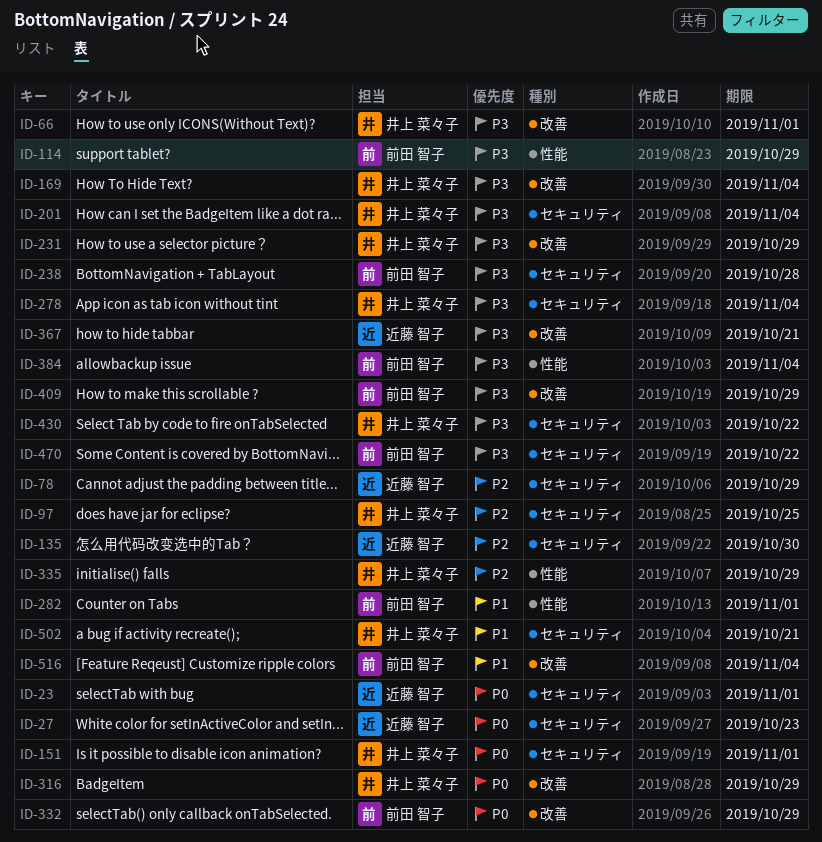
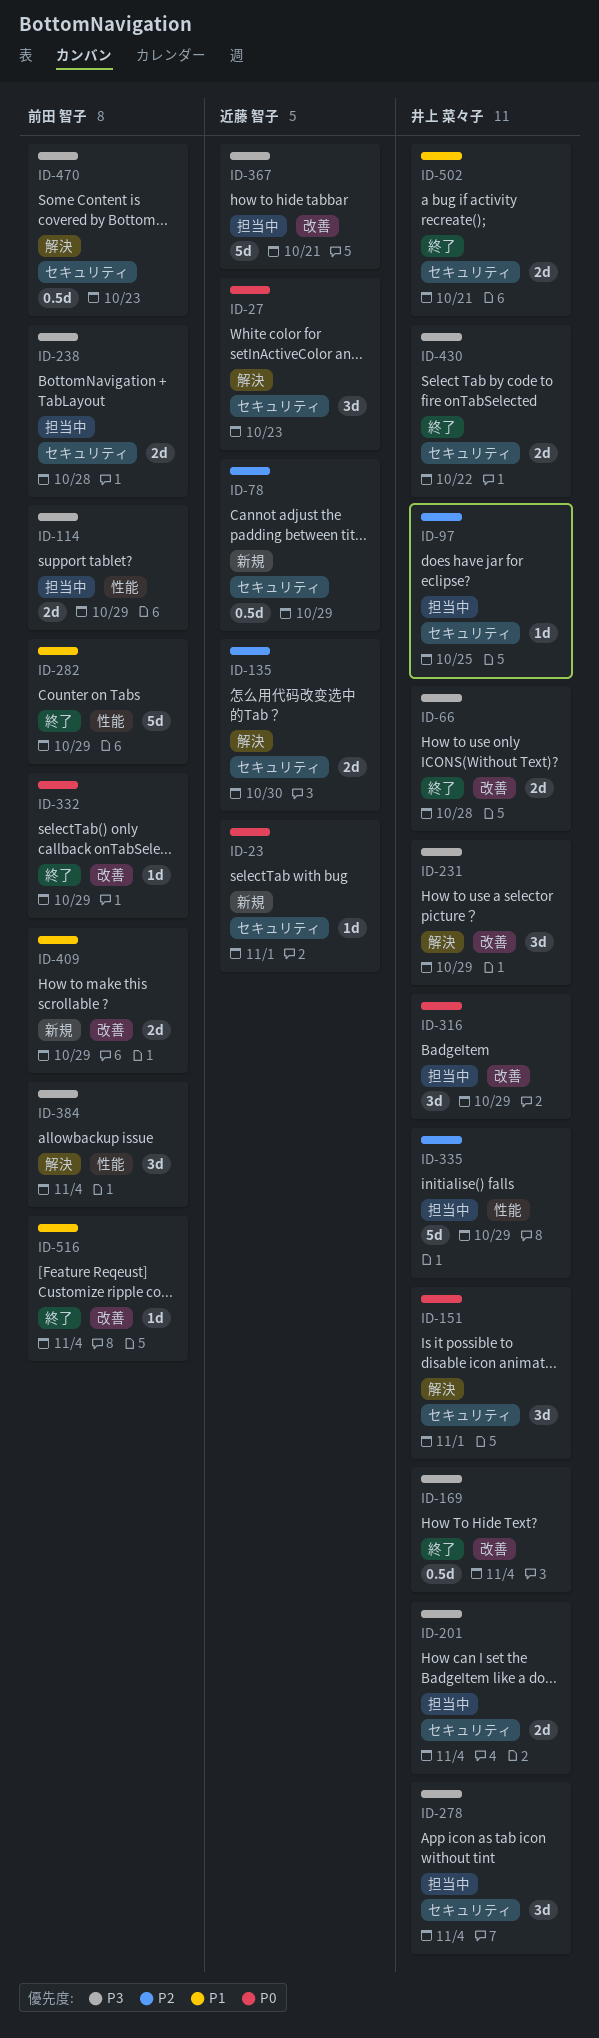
ID-66, due: Nov 1 -> Oct 28
ID-282, due: Nov 1 -> Oct 29
ID-409, priority: P3 -> P1
ID-470, due: Oct 22 -> Oct 23

